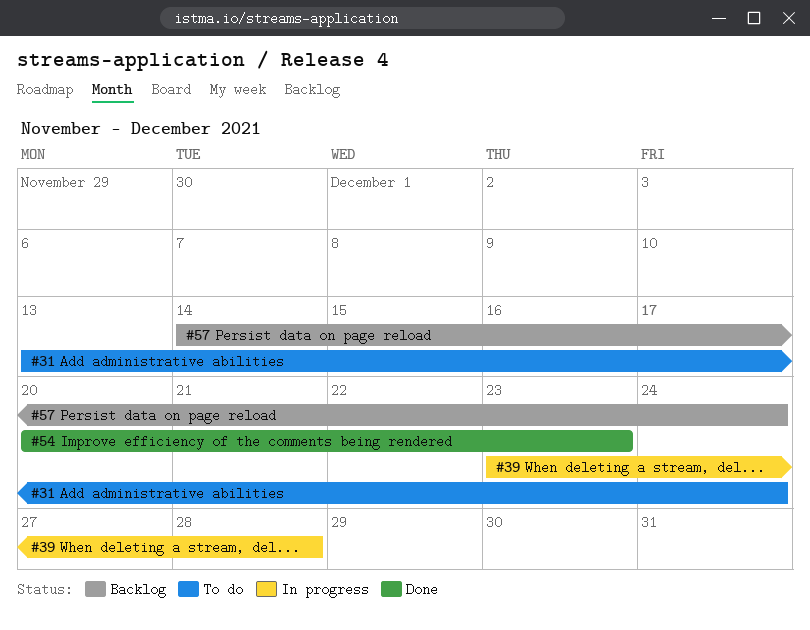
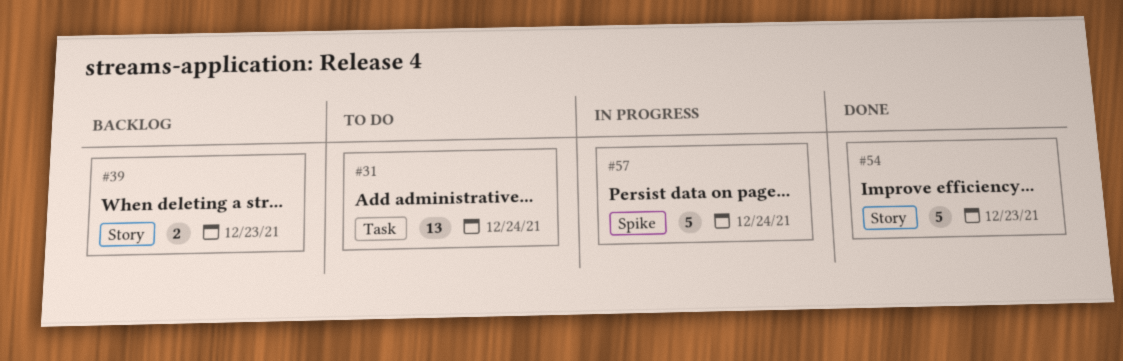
#39, status: In progress -> Backlog
#39, due: Dec 28 -> Dec 23
#57, status: Backlog -> In progress

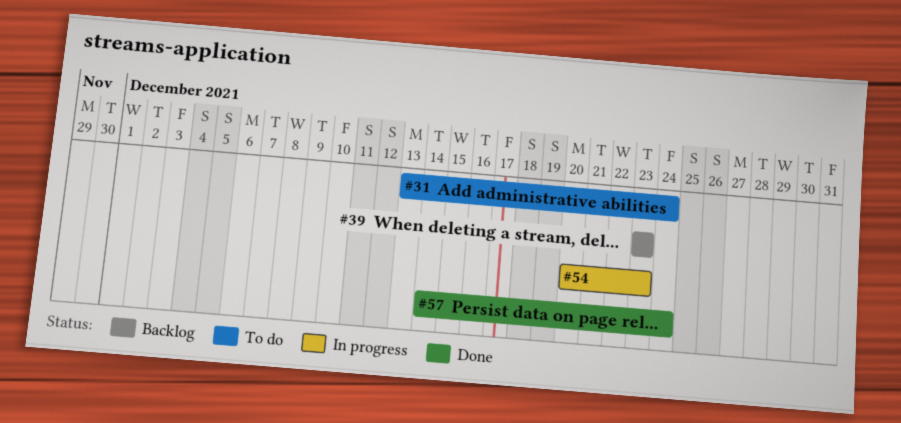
#54, status: Done -> In progress
#57, status: In progress -> Done

